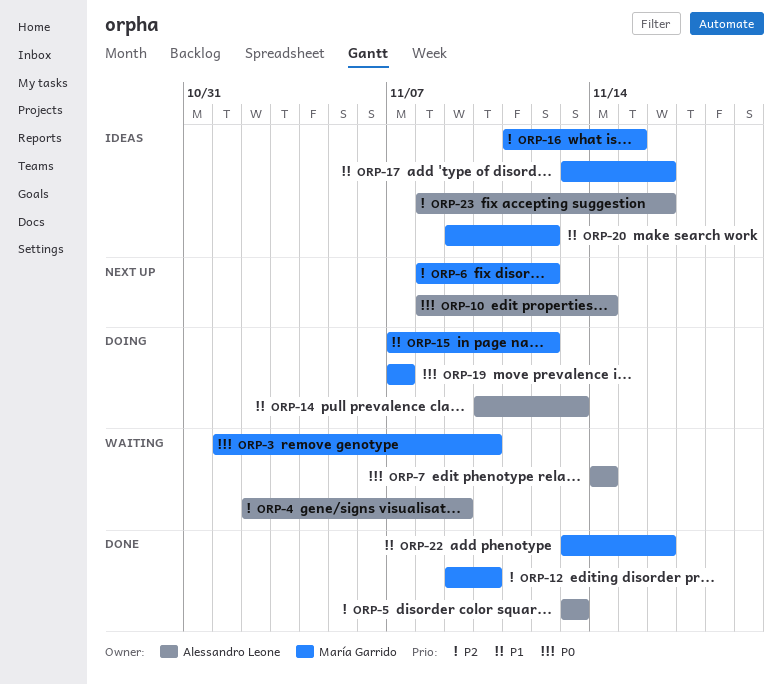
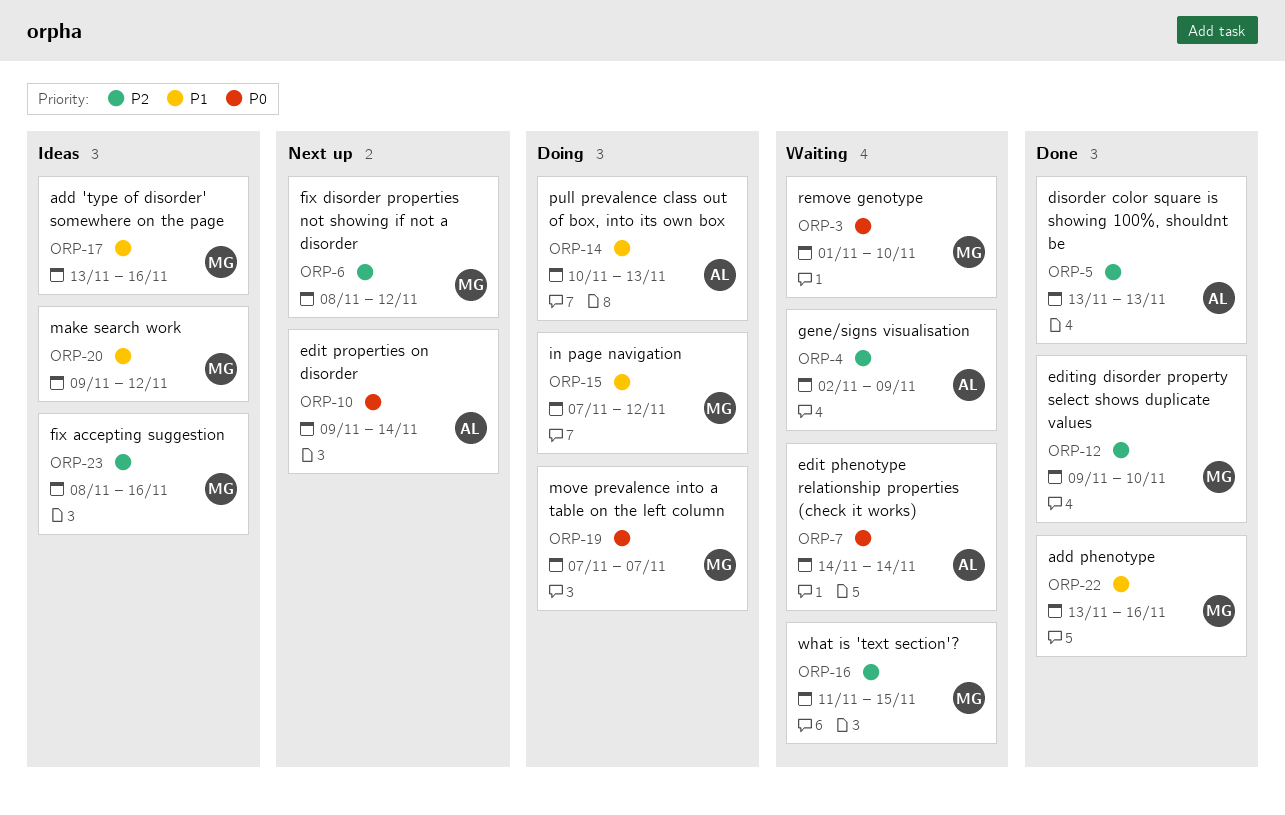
ORP-10, start: Nov 8 -> Nov 9
ORP-16, status: Ideas -> Waiting
ORP-23, owner: Alessandro Leone -> María Garrido

